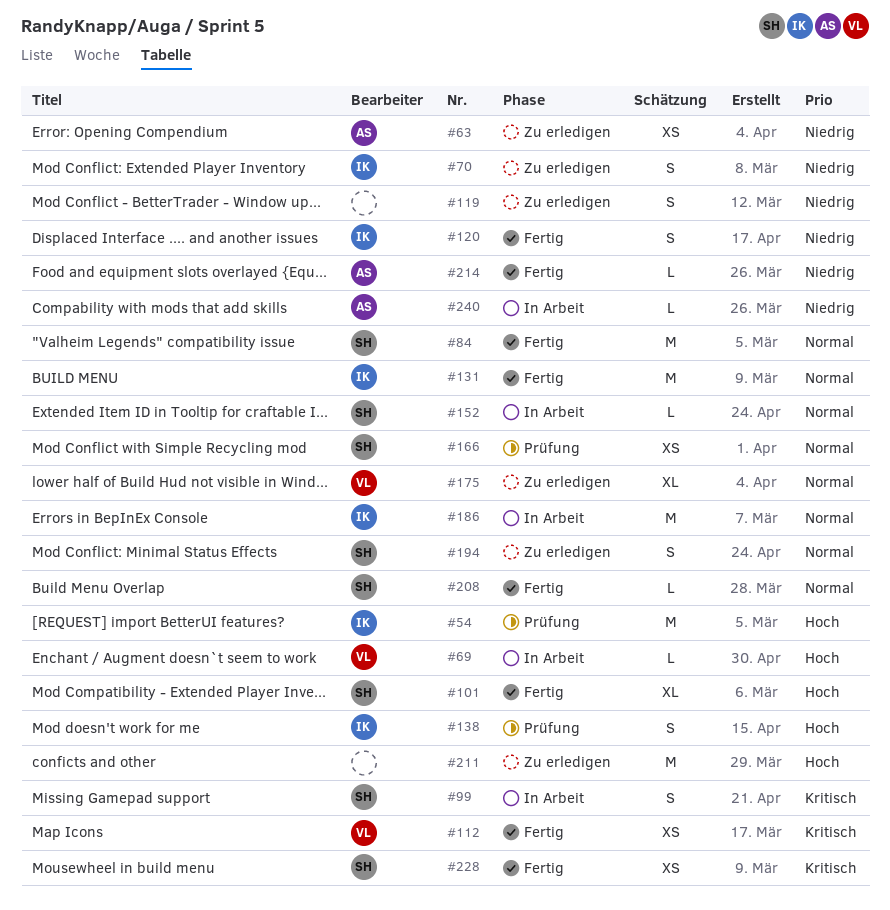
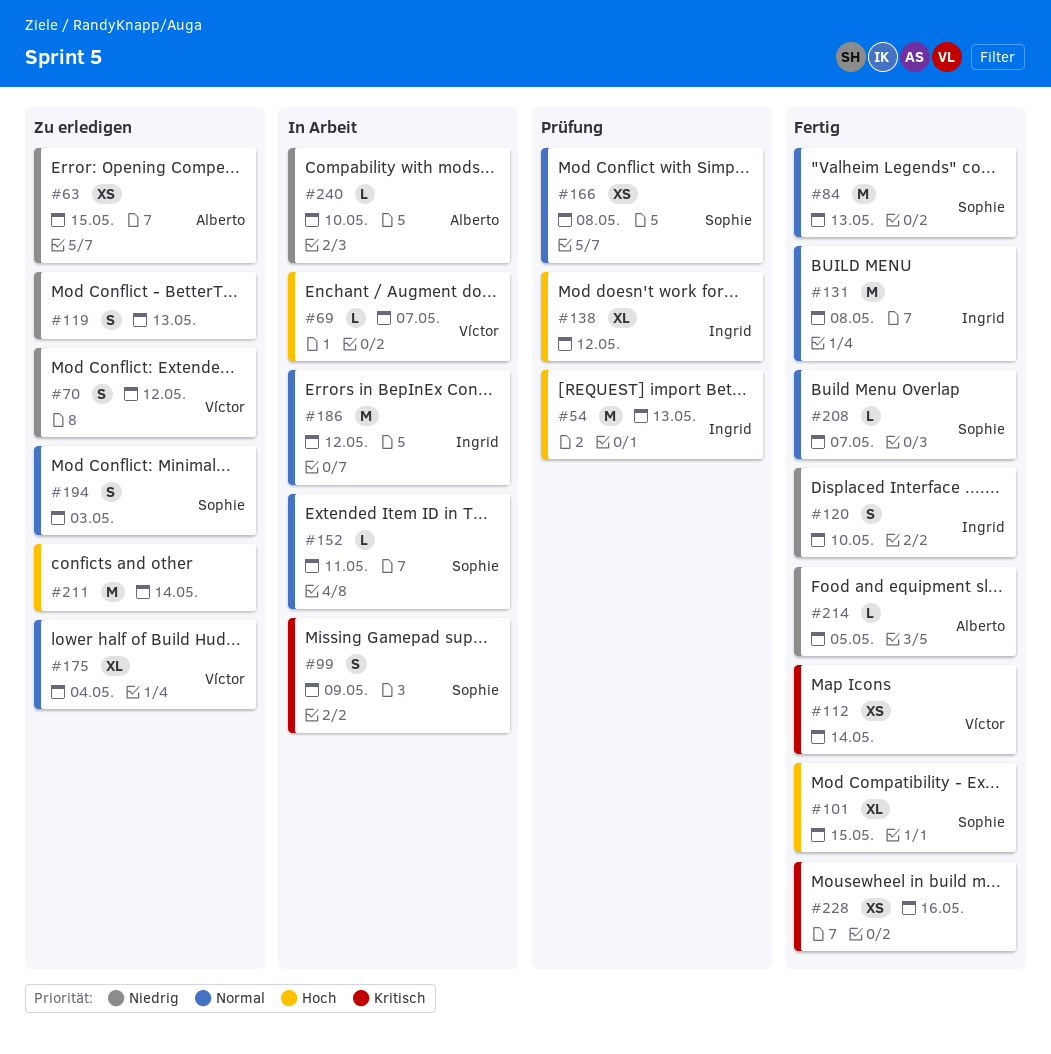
#70, owner: Ingrid -> Víctor
#138, estimate: S -> XL
#228, owner: Sophie -> none

